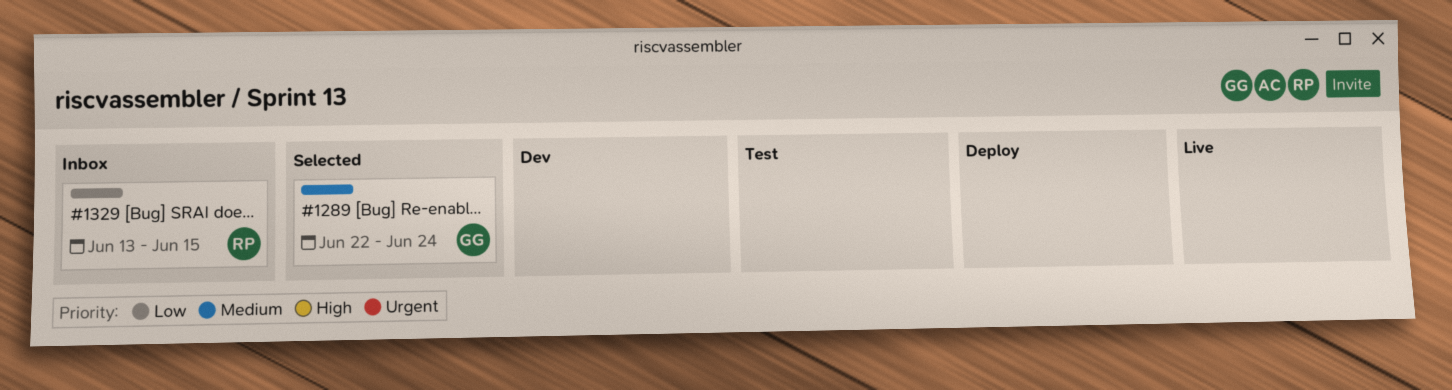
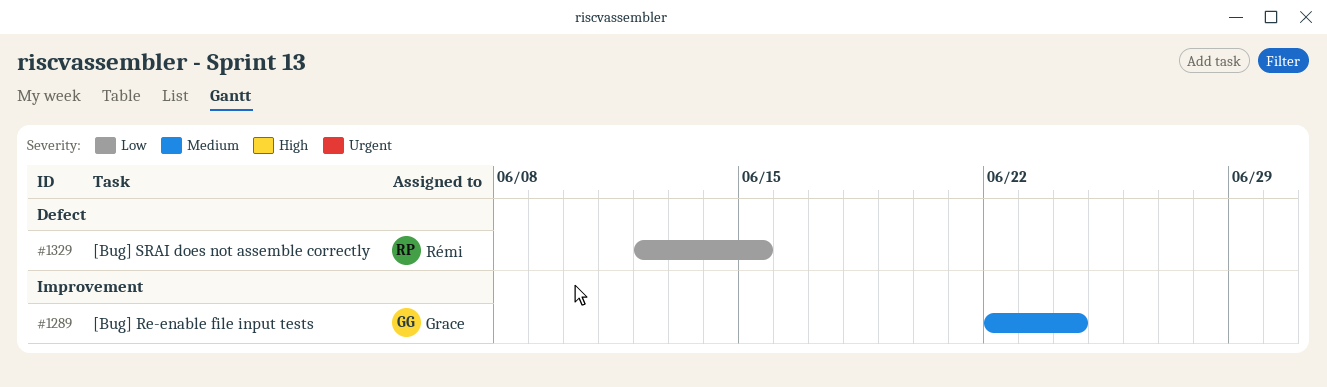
#1329, start: Jun 13 -> Jun 12

